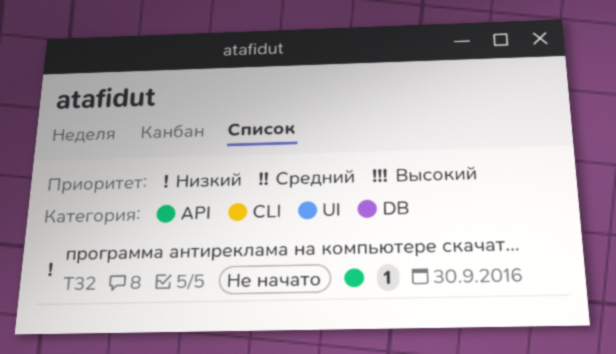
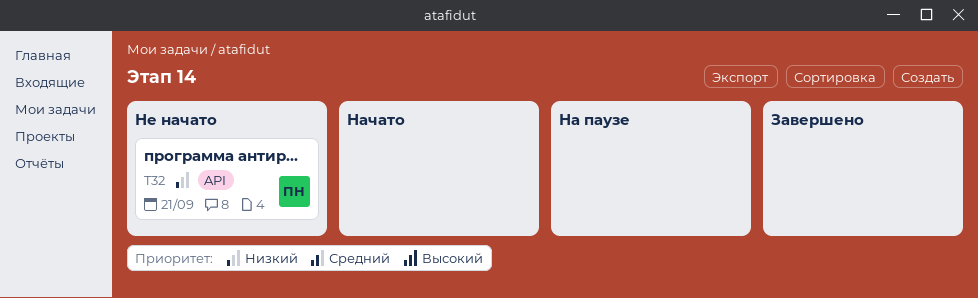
T32, due: Sep 30 -> Sep 21

